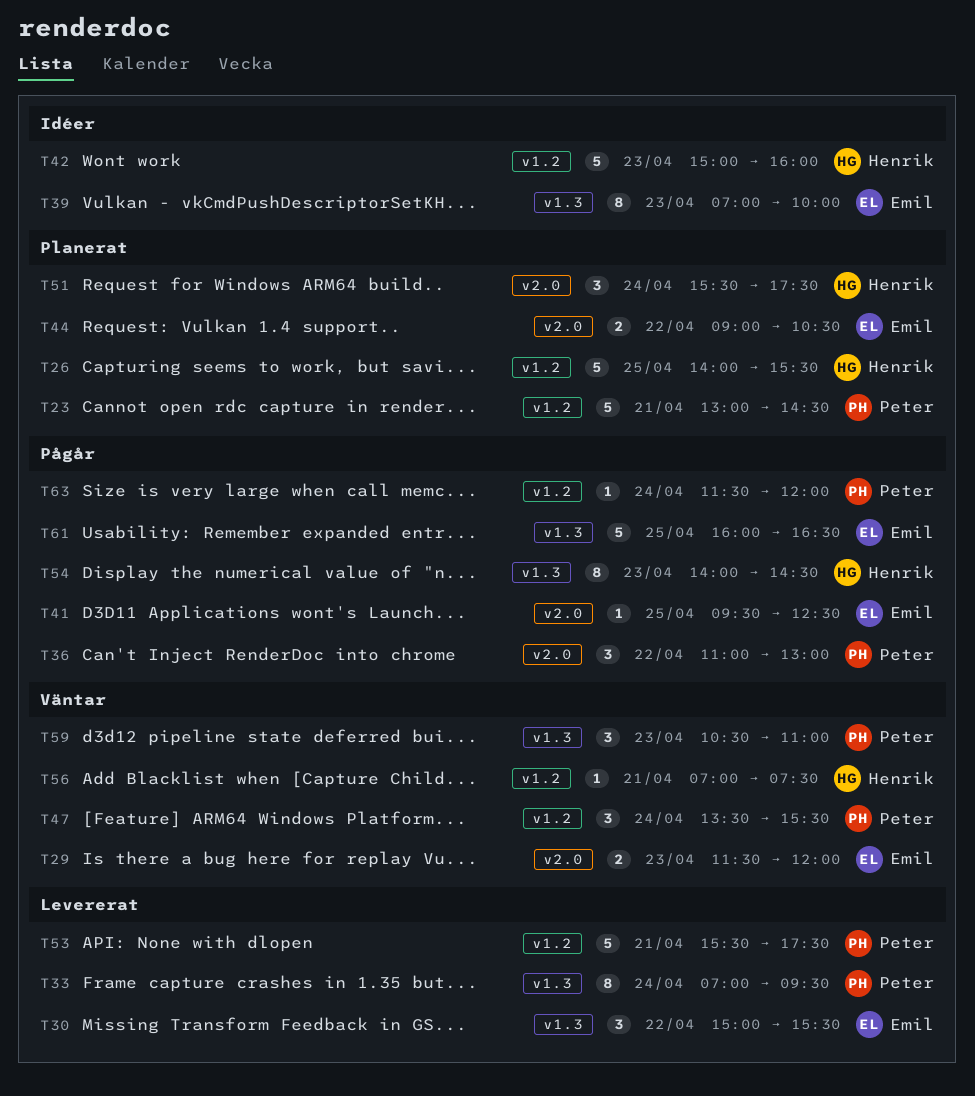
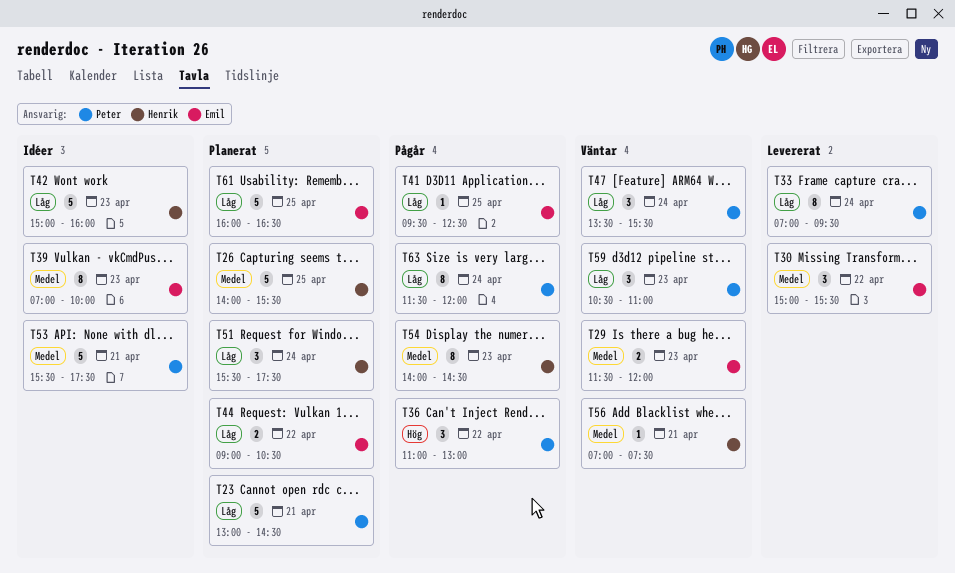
T53, status: Levererat -> Idéer
T61, status: Pågår -> Planerat
T63, estimate: 1 -> 8

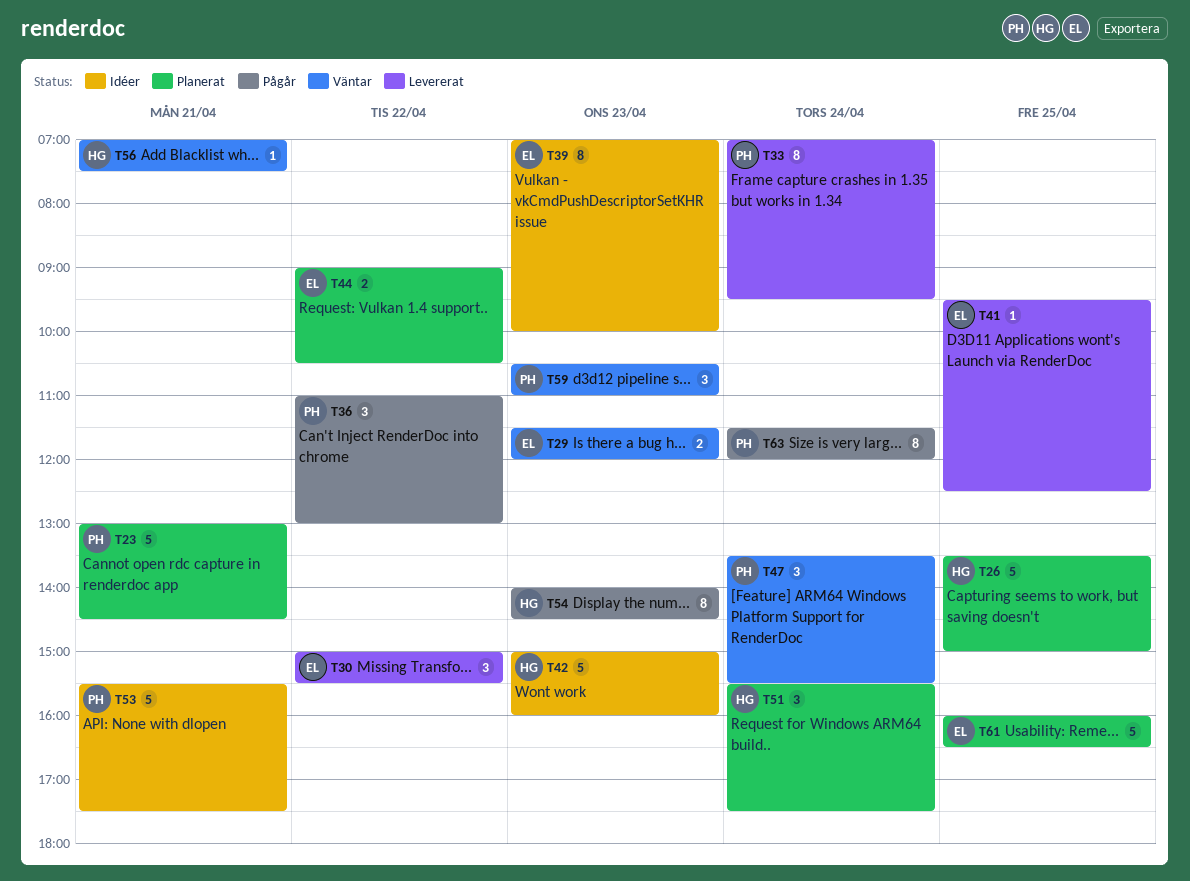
T26, begins: 14:00 -> 13:30
T26, ends: 15:30 -> 15:00
T41, status: Pågår -> Levererat

